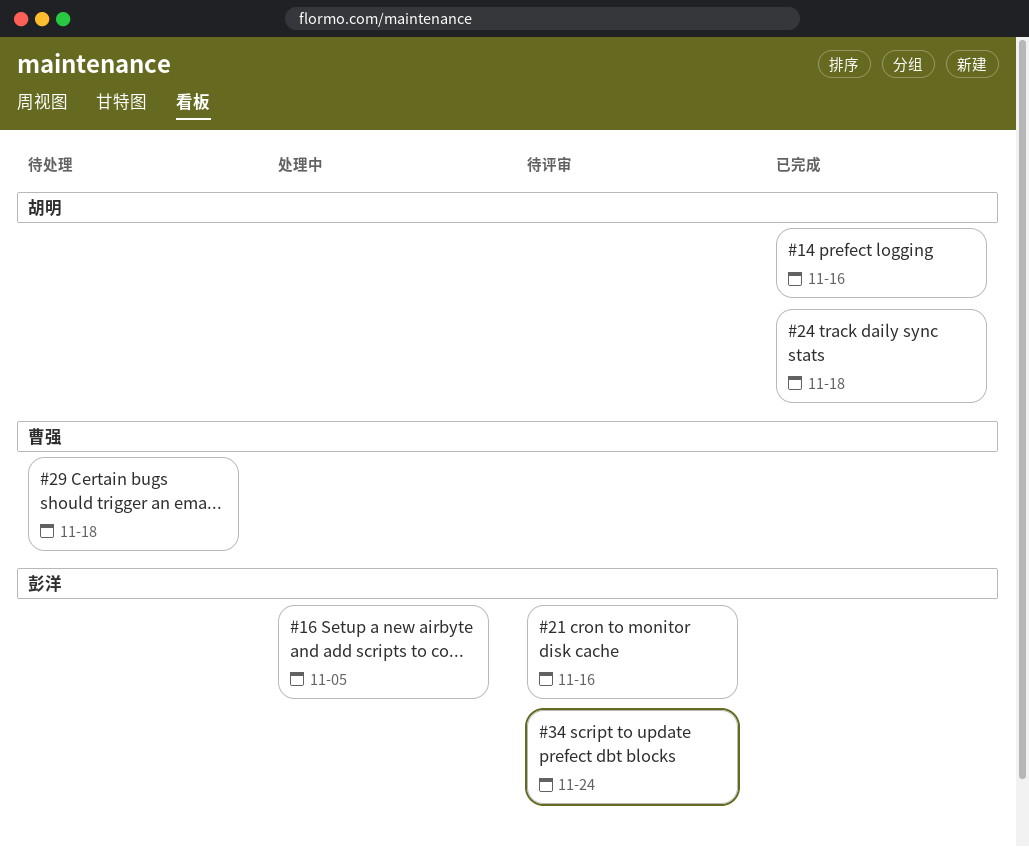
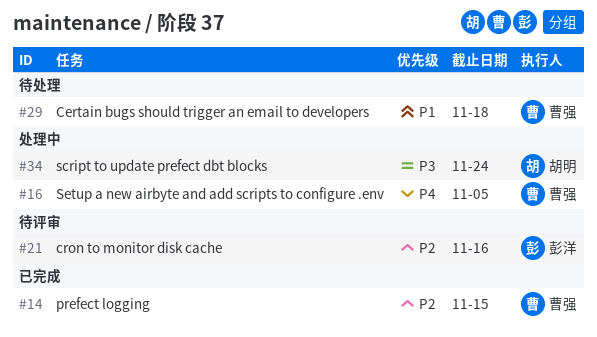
#14, owner: 胡明 -> 曹强
#14, due: Nov 16 -> Nov 15
#16, owner: 彭洋 -> 曹强
#24: present -> none
#34, status: 待评审 -> 处理中
#34, owner: 彭洋 -> 胡明

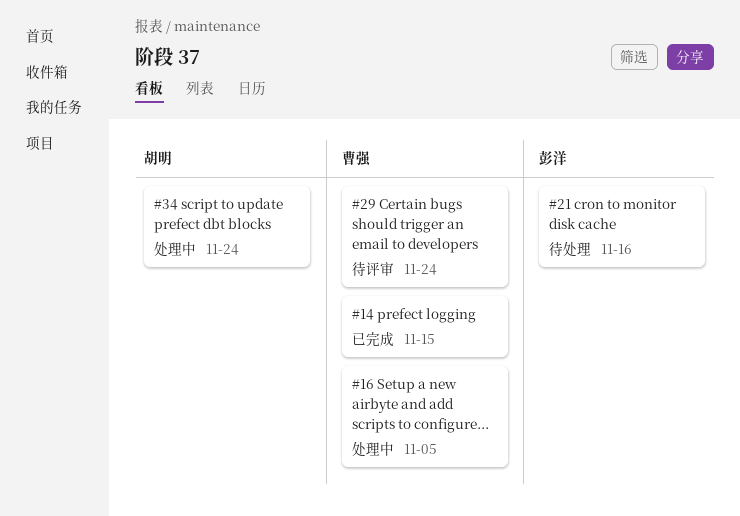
#21, status: 待评审 -> 待处理
#29, status: 待处理 -> 待评审
#29, due: Nov 18 -> Nov 24

